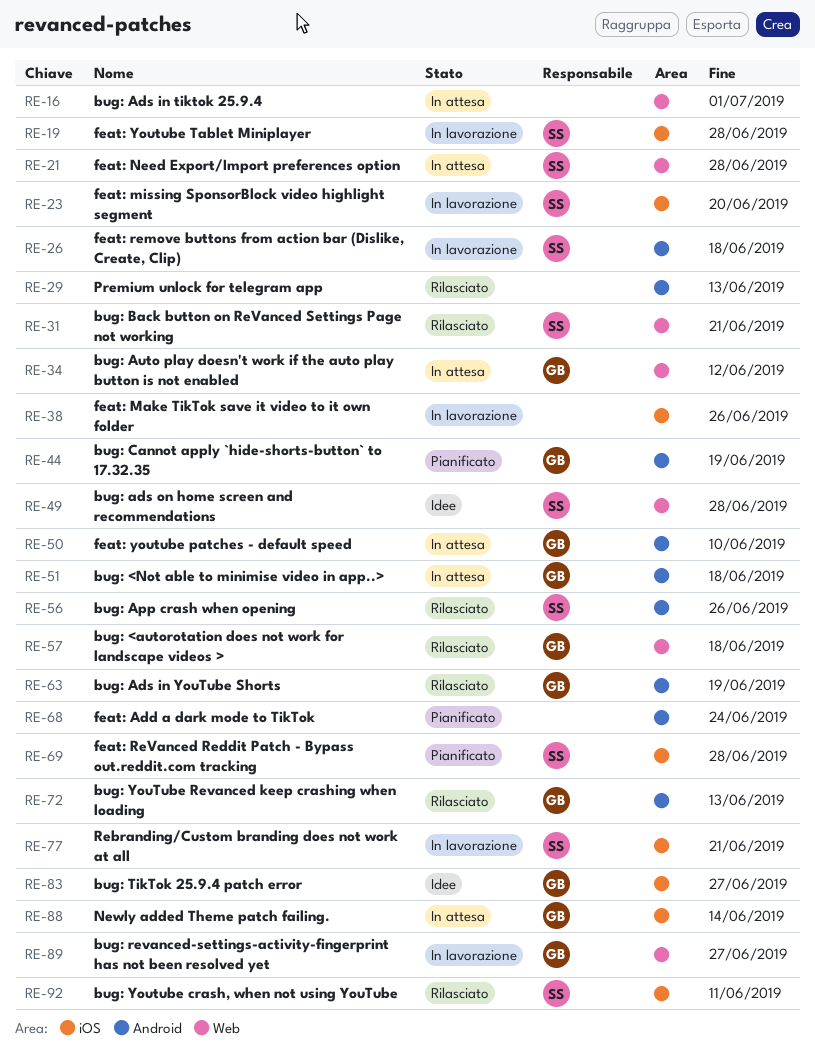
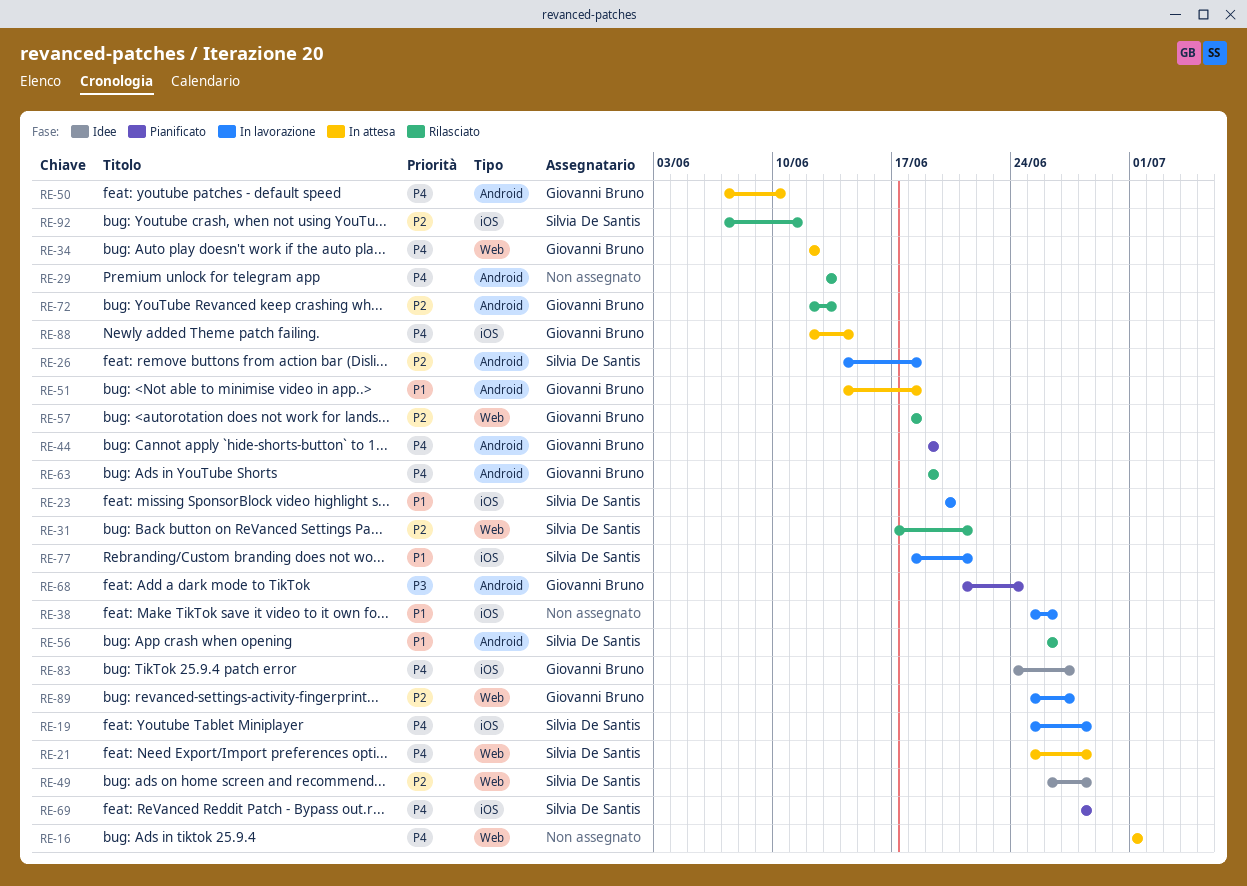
RE-68, owner: none -> Giovanni Bruno

